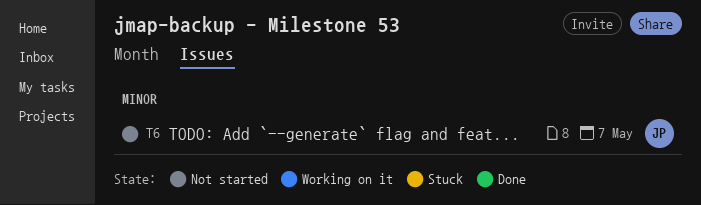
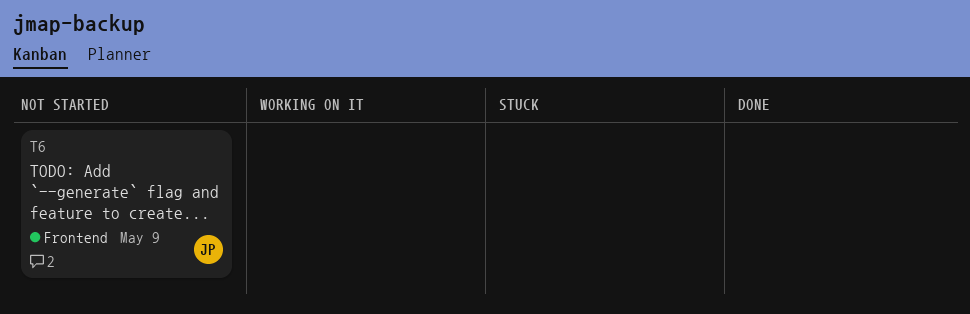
T6, due: May 7 -> May 9

